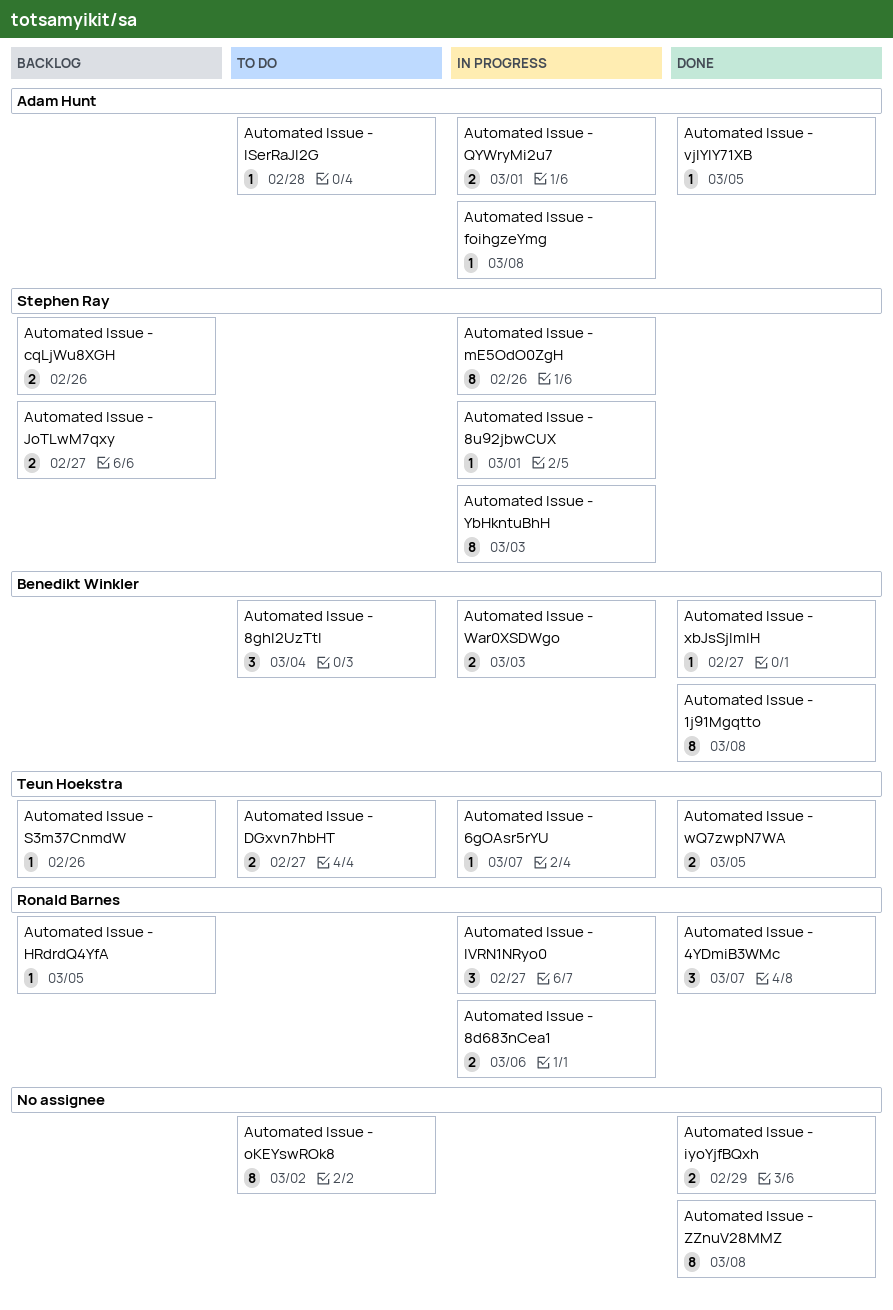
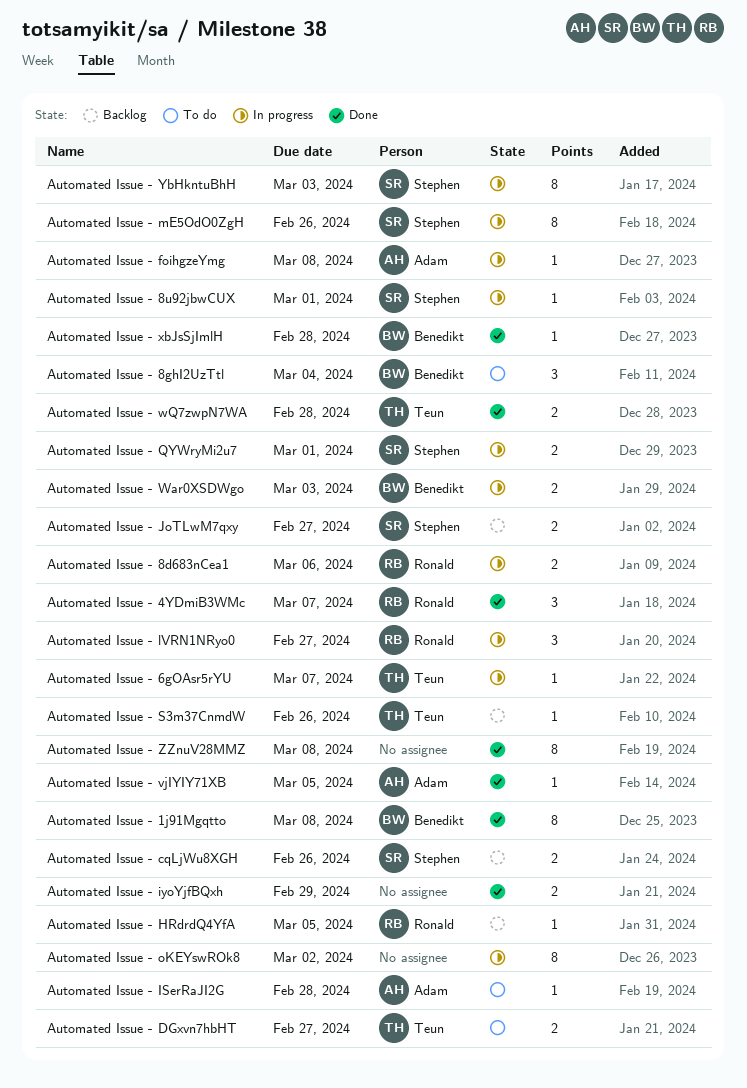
Automated Issue - oKEYswROk8, status: To do -> In progress
Automated Issue - QYWryMi2u7, owner: Adam Hunt -> Stephen Ray
Automated Issue - wQ7zwpN7WA, due: Mar 5 -> Feb 28
Automated Issue - xbJsSjImlH, due: Feb 27 -> Feb 28

